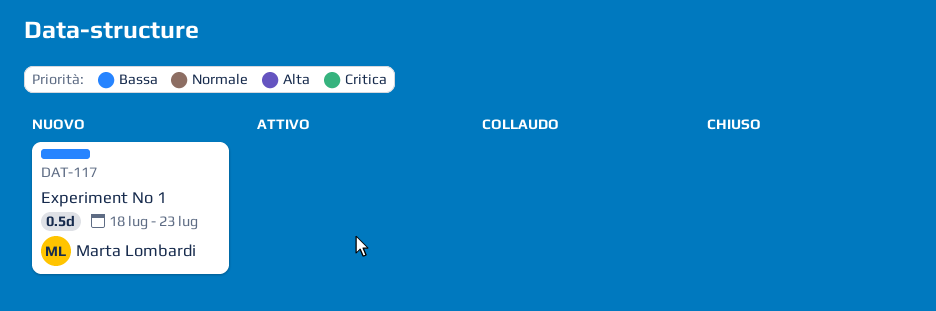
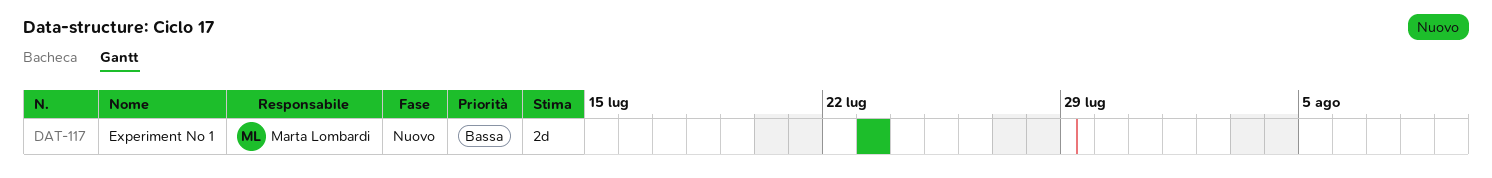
DAT-117, estimate: 0.5d -> 2d
DAT-117, start: Jul 18 -> Jul 23

